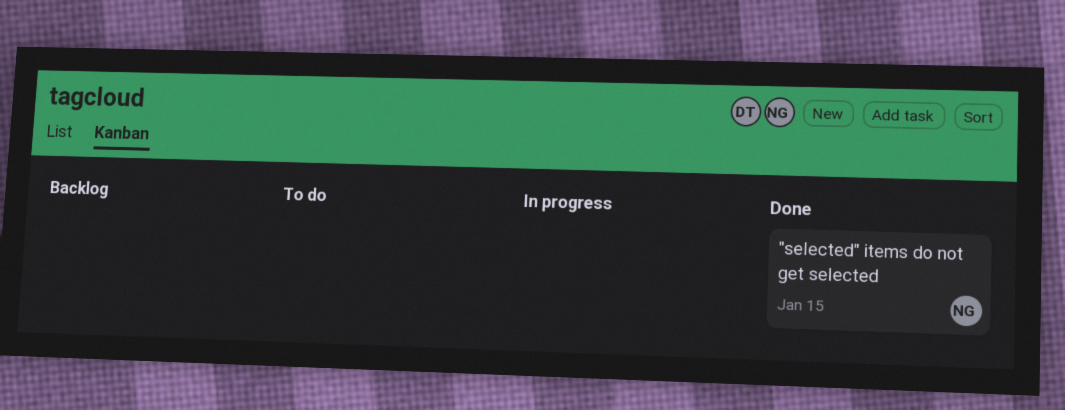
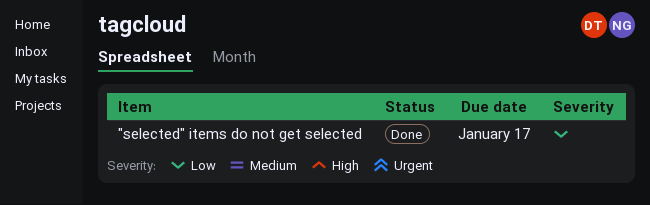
"selected" items do not get selected, due: Jan 15 -> Jan 17

